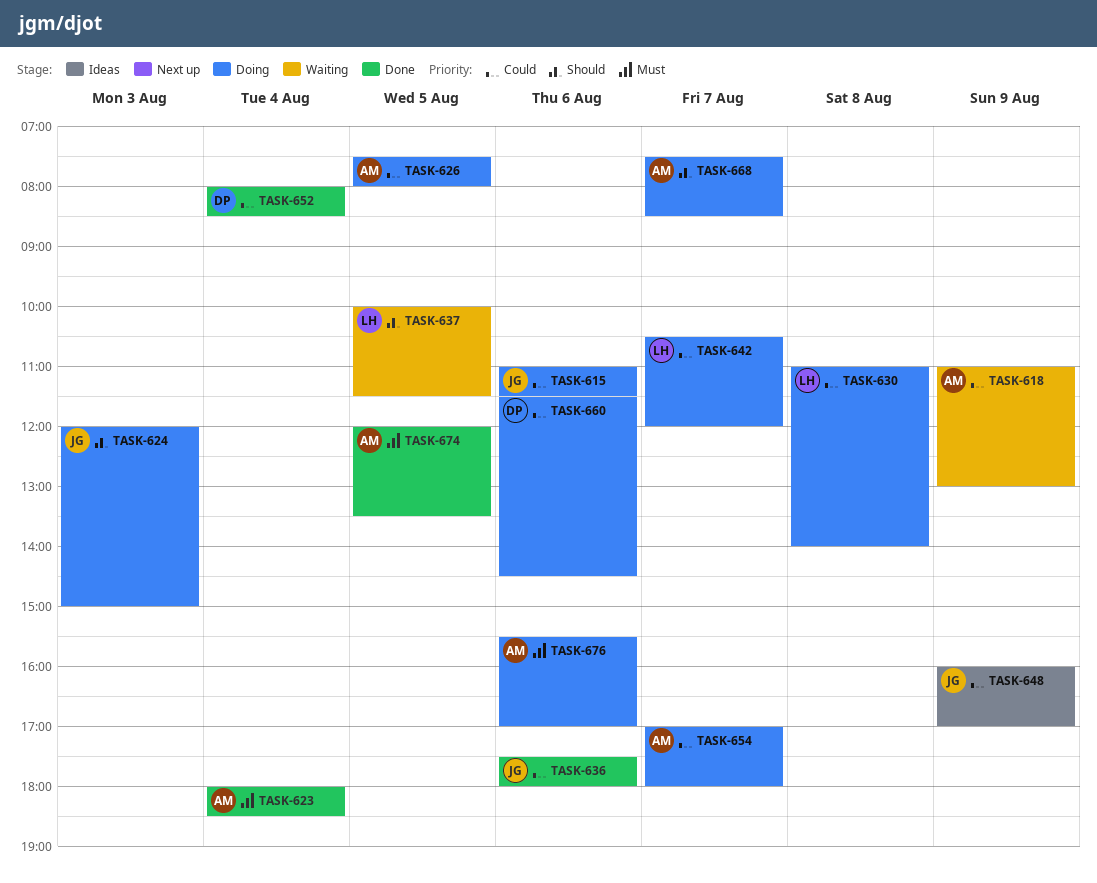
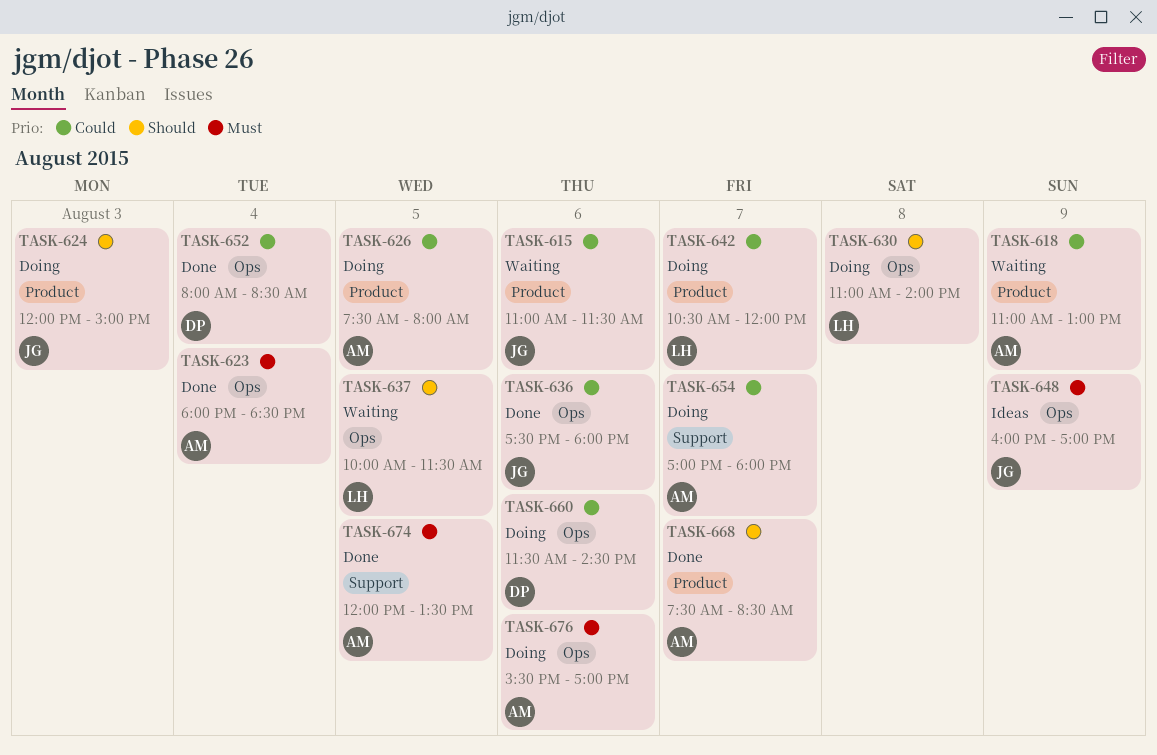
TASK-615, status: Doing -> Waiting
TASK-630, priority: Could -> Should
TASK-648, priority: Could -> Must
TASK-668, status: Doing -> Done

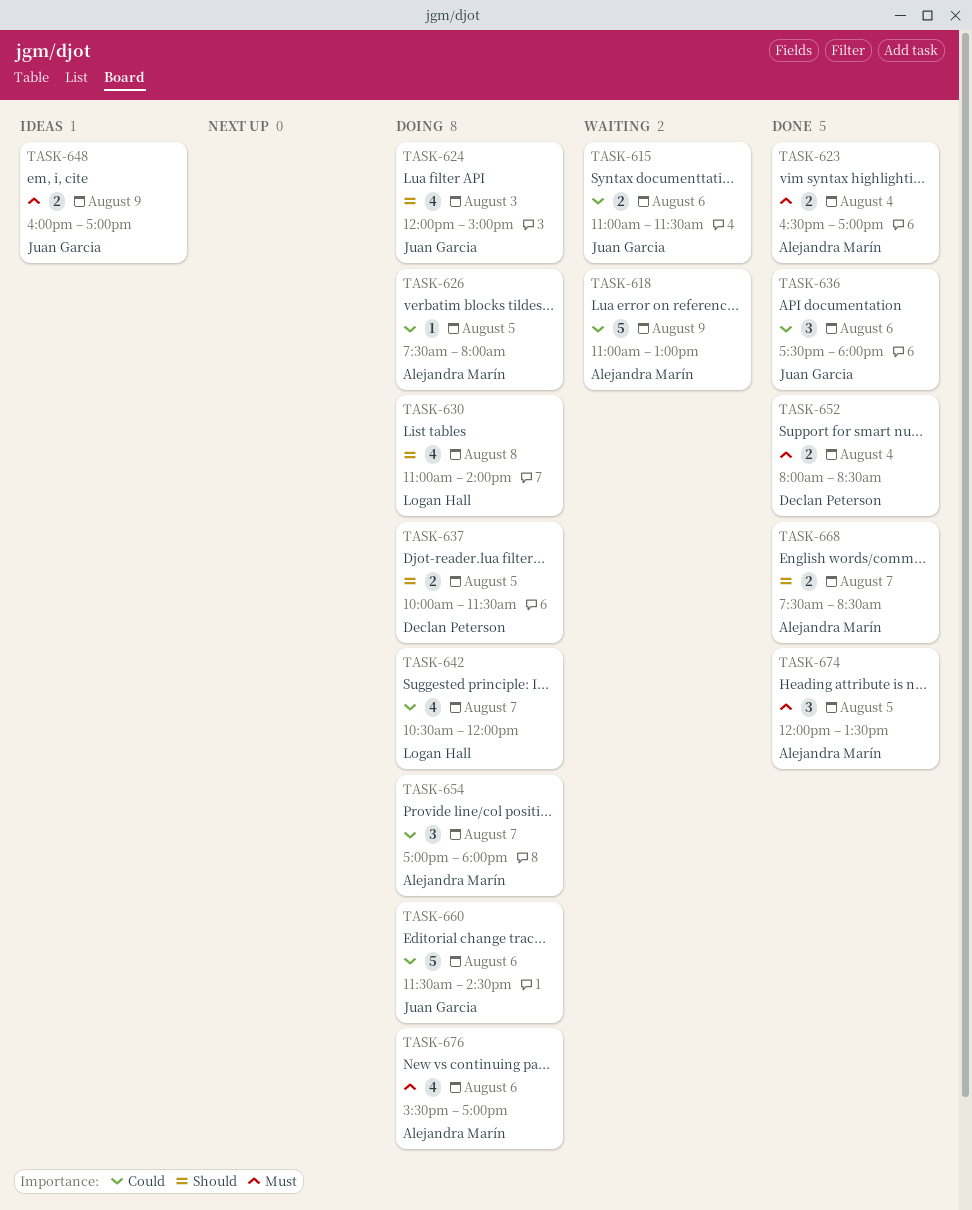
TASK-623, begins: 18:00 -> 16:30
TASK-623, ends: 18:30 -> 17:00
TASK-637, status: Waiting -> Doing
TASK-637, owner: Logan Hall -> Declan Peterson
TASK-652, priority: Could -> Must
TASK-660, owner: Declan Peterson -> Juan Garcia

